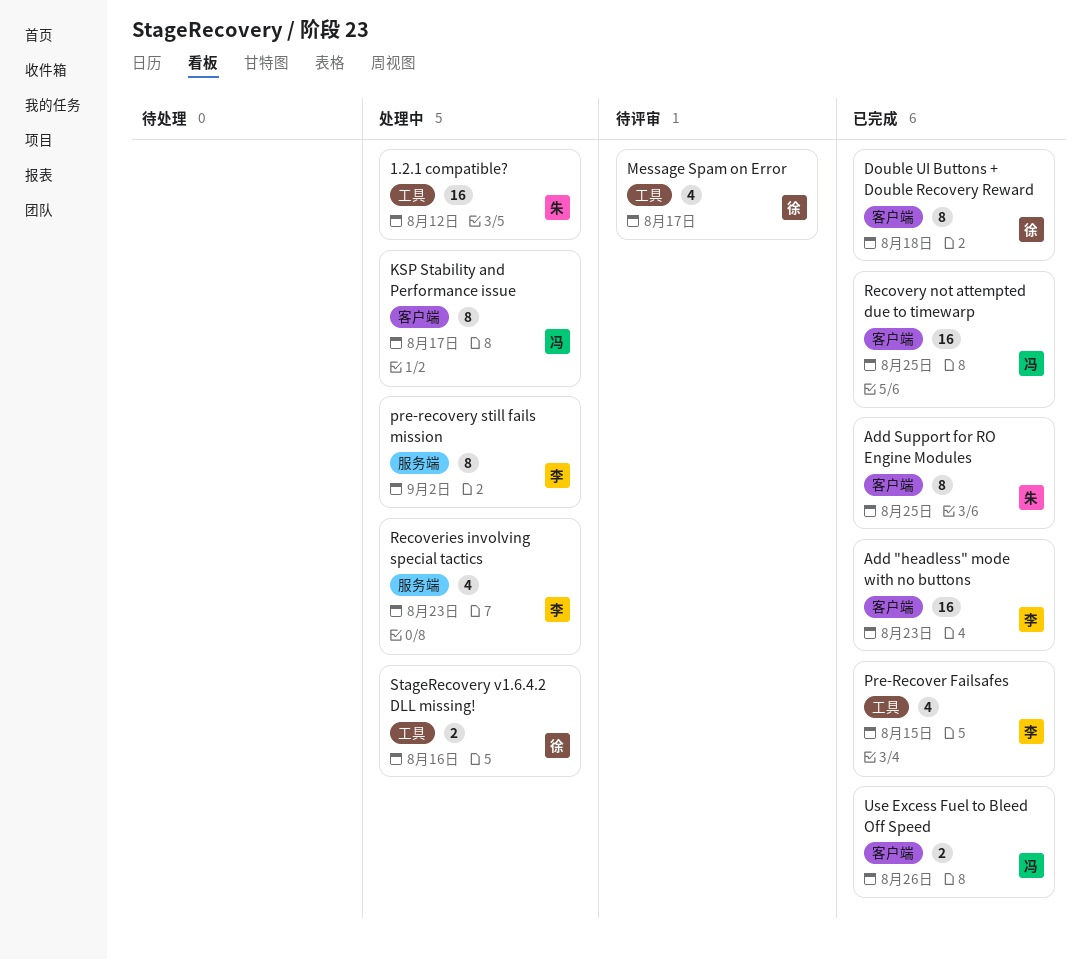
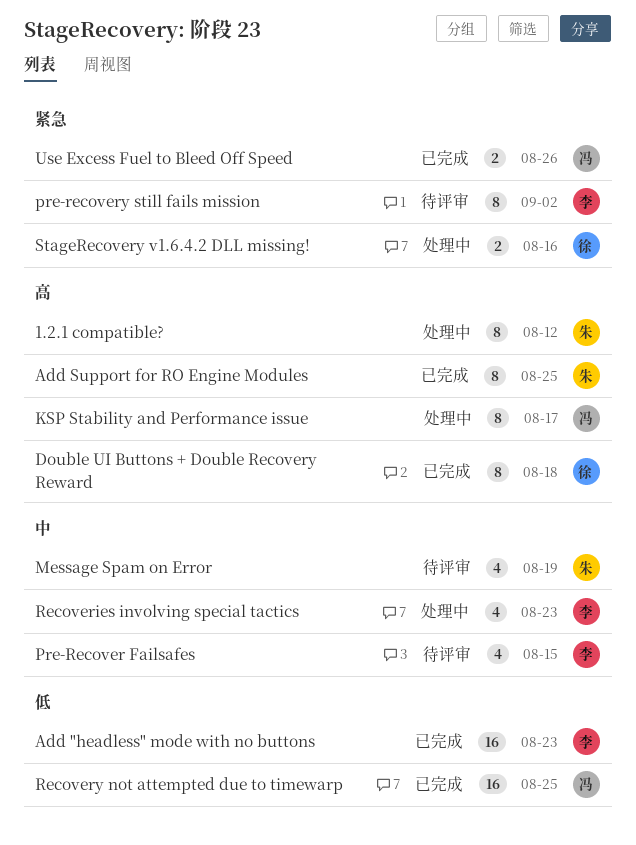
1.2.1 compatible?, estimate: 16 -> 8
Message Spam on Error, owner: 徐 -> 朱
Message Spam on Error, due: Aug 17 -> Aug 19
Pre-Recover Failsafes, status: 已完成 -> 待评审
pre-recovery still fails mission, status: 处理中 -> 待评审

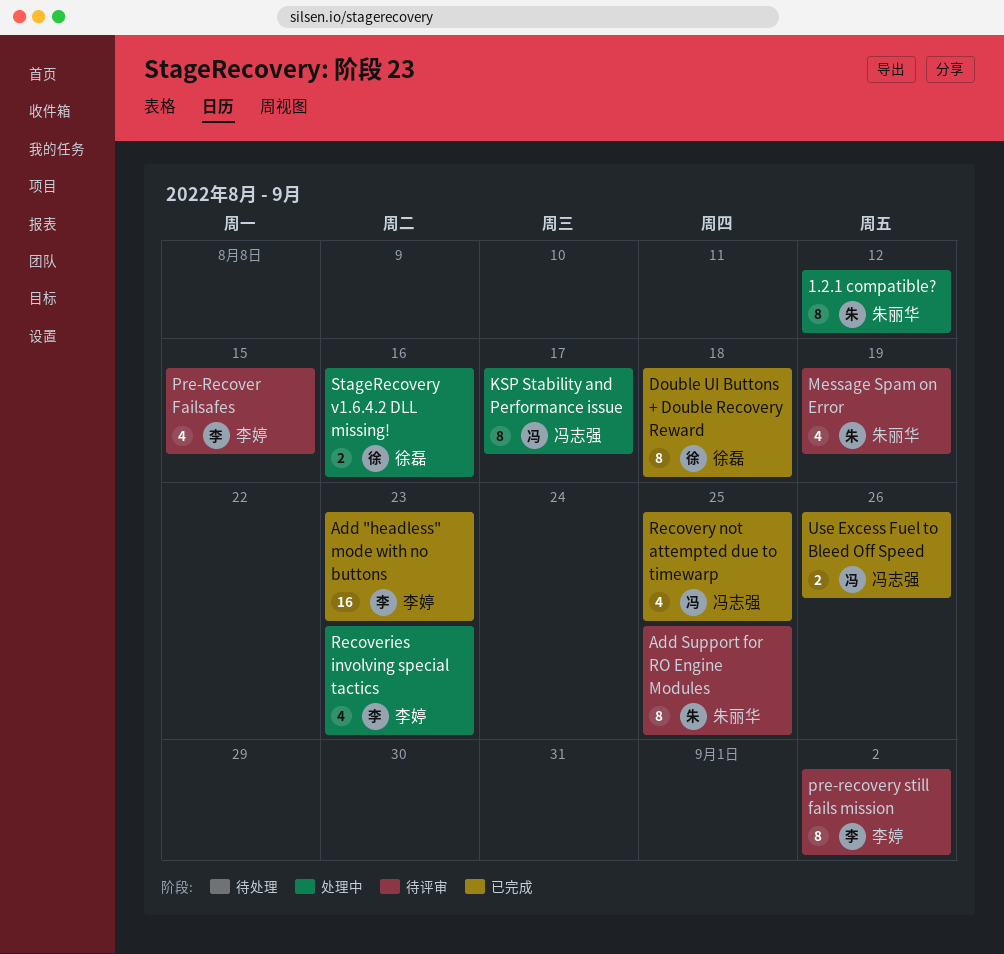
Add Support for RO Engine Modules, status: 已完成 -> 待评审
Recovery not attempted due to timewarp, estimate: 16 -> 4

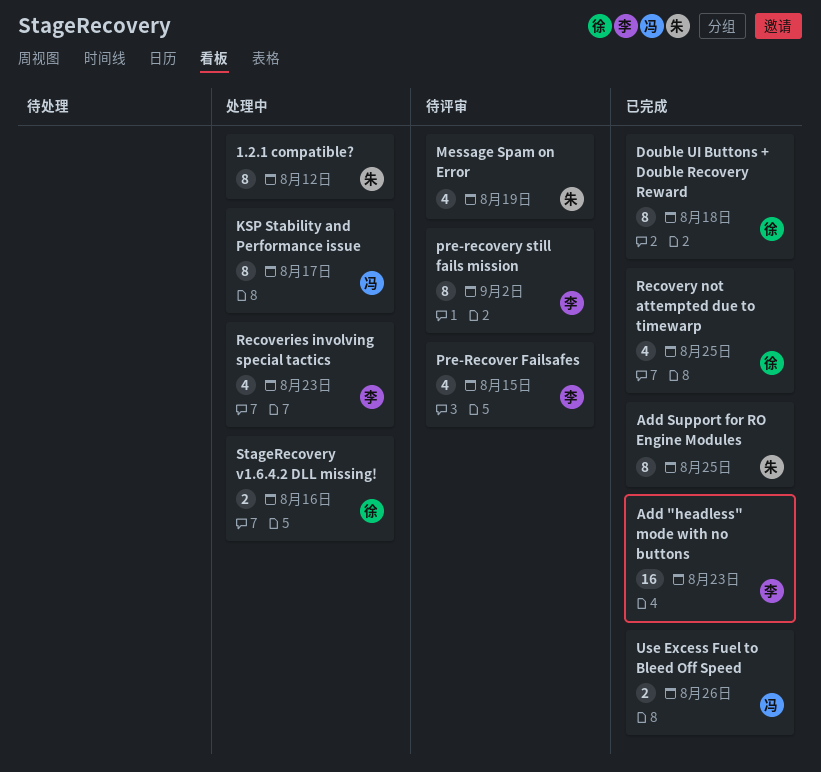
Add Support for RO Engine Modules, status: 待评审 -> 已完成
Recovery not attempted due to timewarp, owner: 冯志强 -> 徐磊

